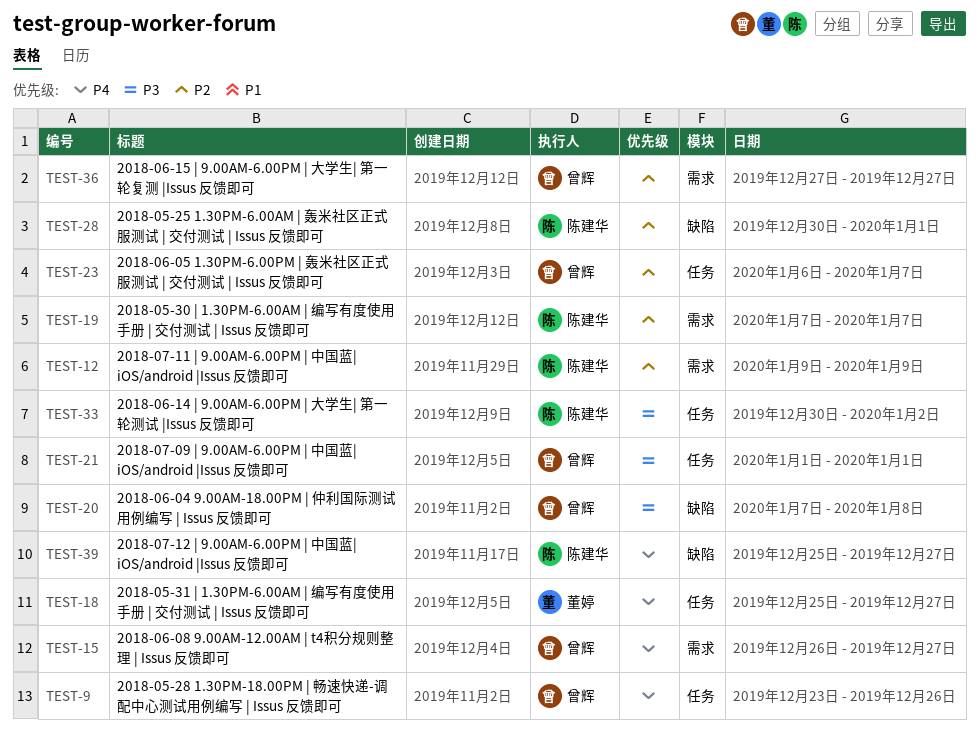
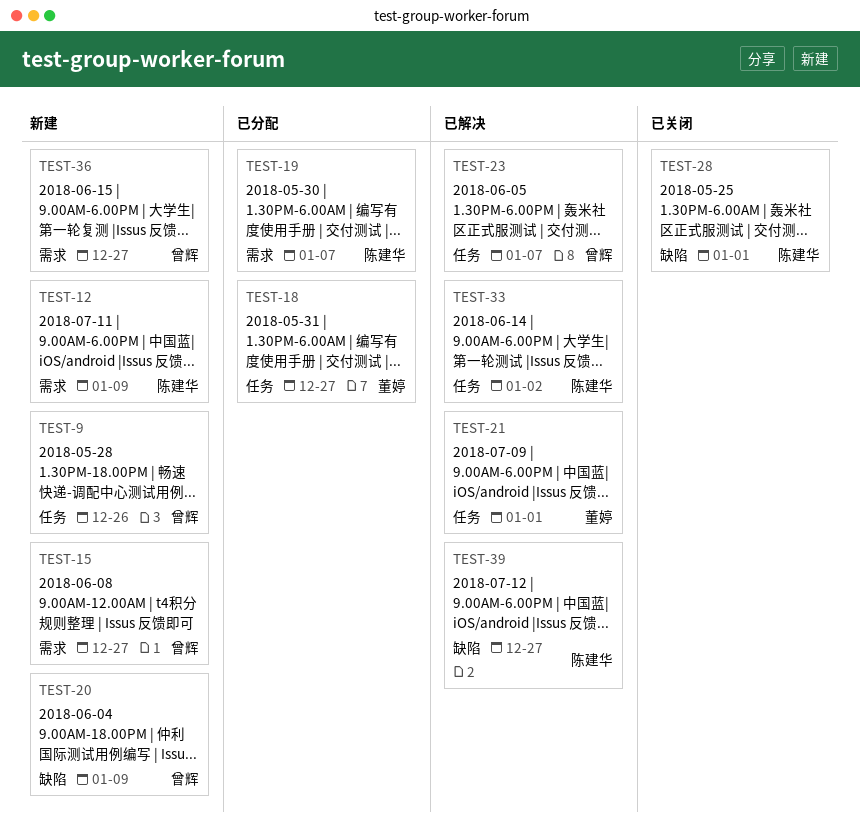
TEST-20, due: Jan 8 -> Jan 9
TEST-21, owner: 曾辉 -> 董婷

